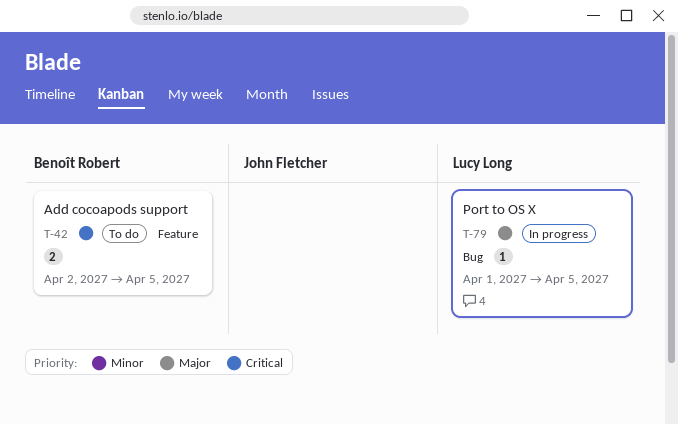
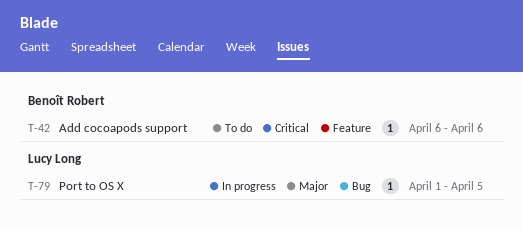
T-42, estimate: 2 -> 1
T-42, start: Apr 2 -> Apr 6
T-42, due: Apr 5 -> Apr 6

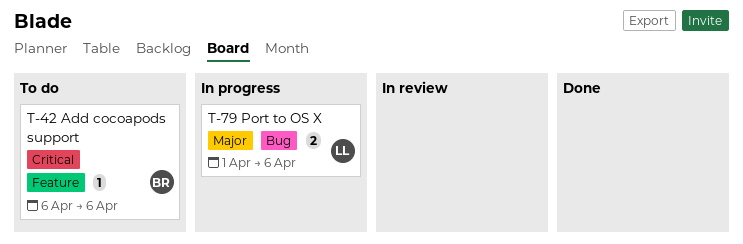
T-79, estimate: 1 -> 2
T-79, due: Apr 5 -> Apr 6

